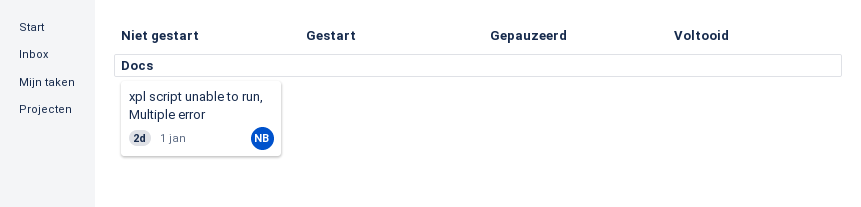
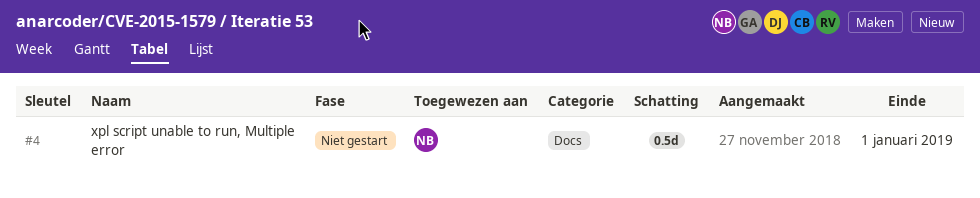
xpl script unable to run, Multiple error, estimate: 2d -> 0.5d

